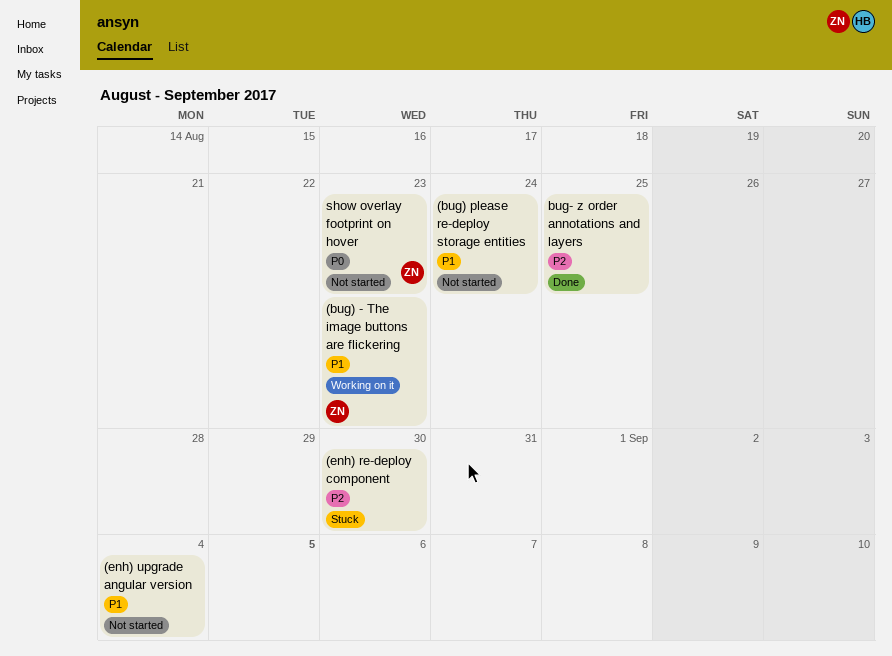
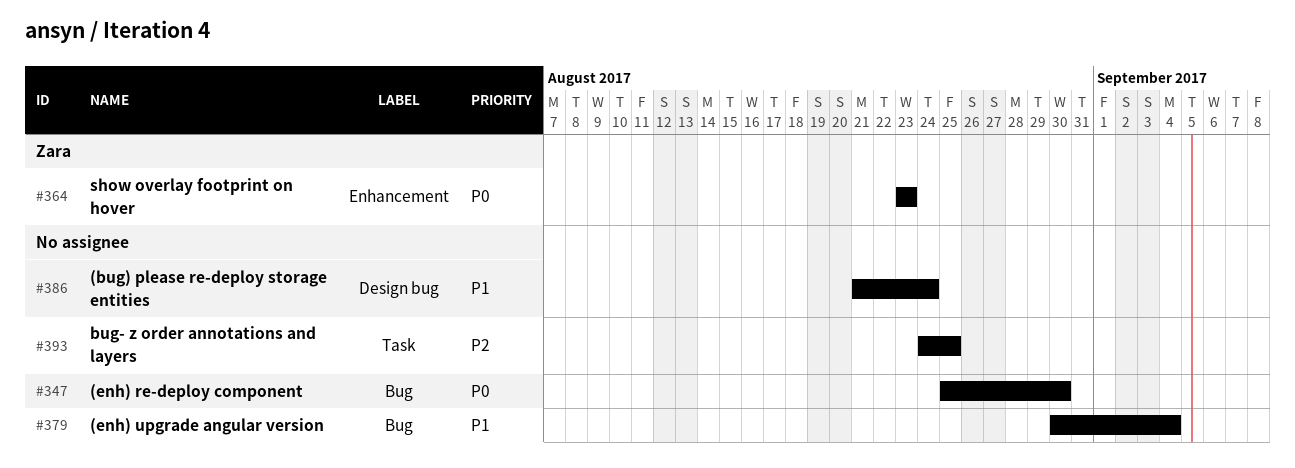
(bug) - The image buttons are flickering: present -> none
(enh) re-deploy component, priority: P2 -> P0

